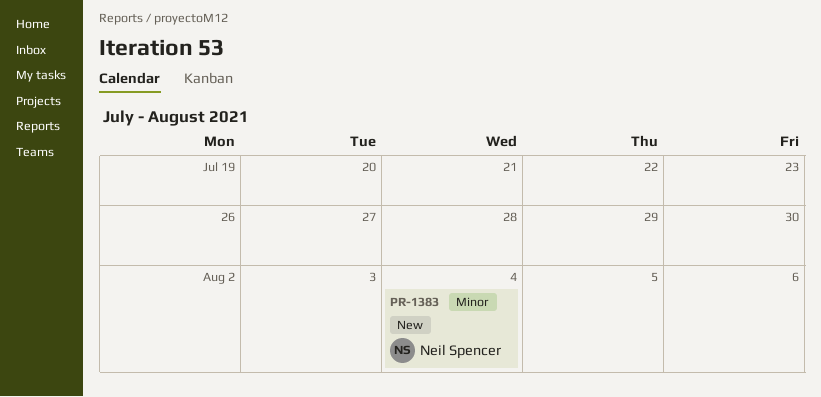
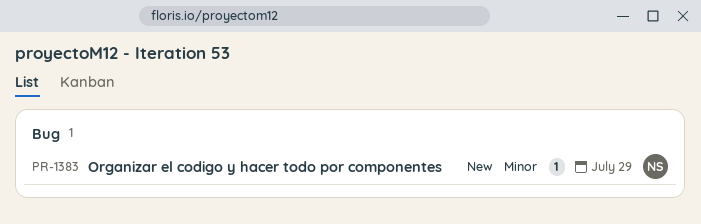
PR-1383, due: Aug 4 -> Jul 29

